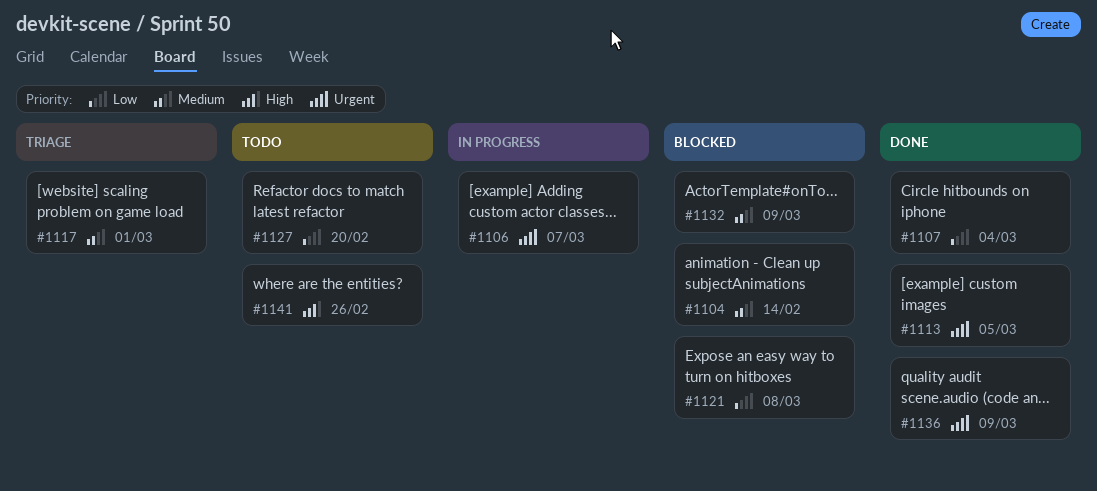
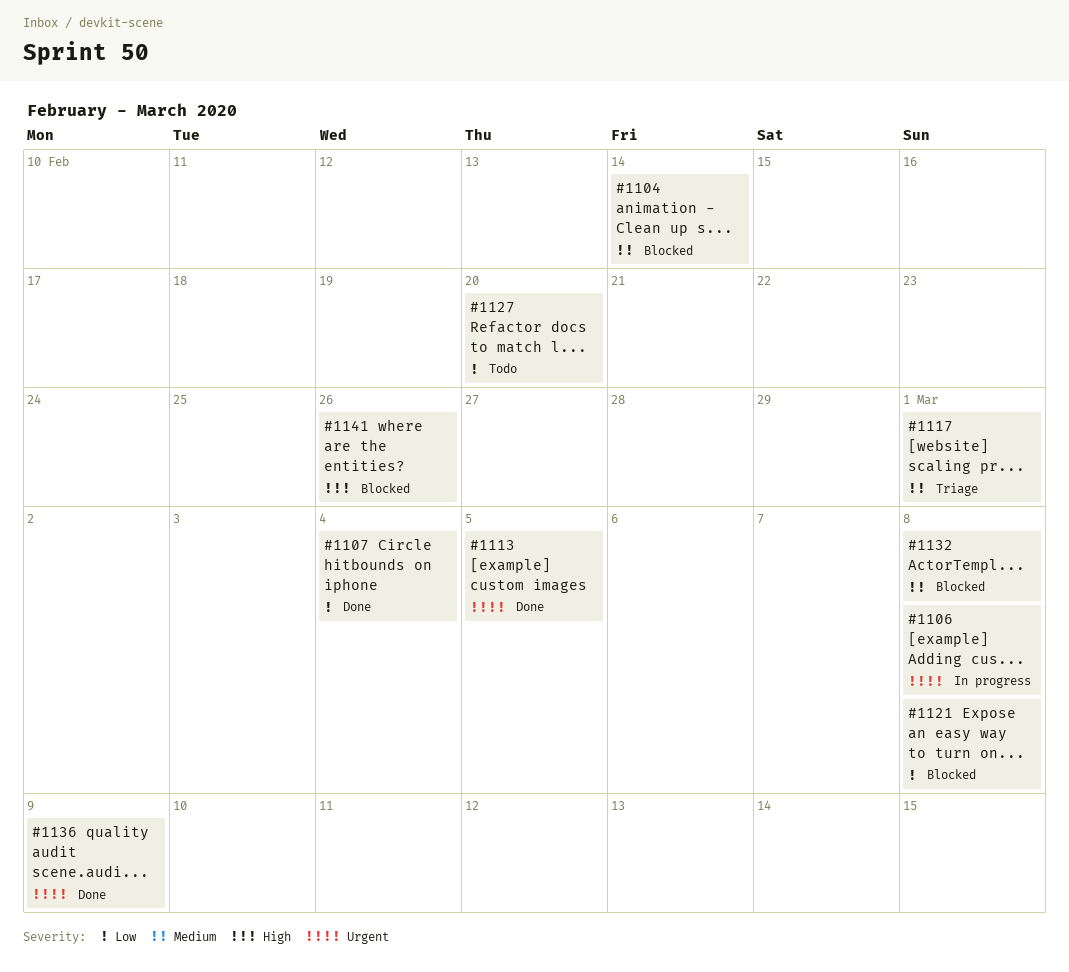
#1106, due: Mar 7 -> Mar 8
#1132, due: Mar 9 -> Mar 8
#1141, status: Todo -> Blocked

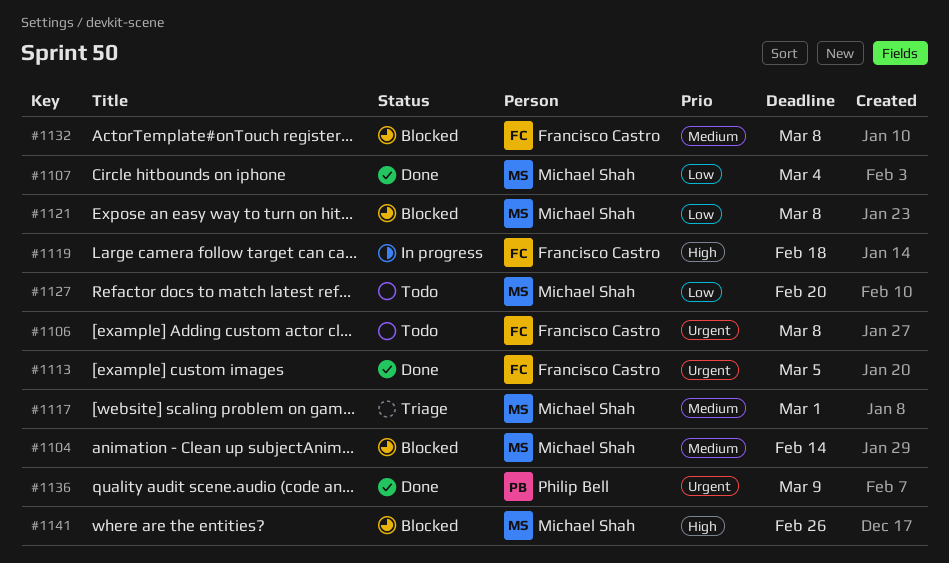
#1106, status: In progress -> Todo
#1119: none -> present

